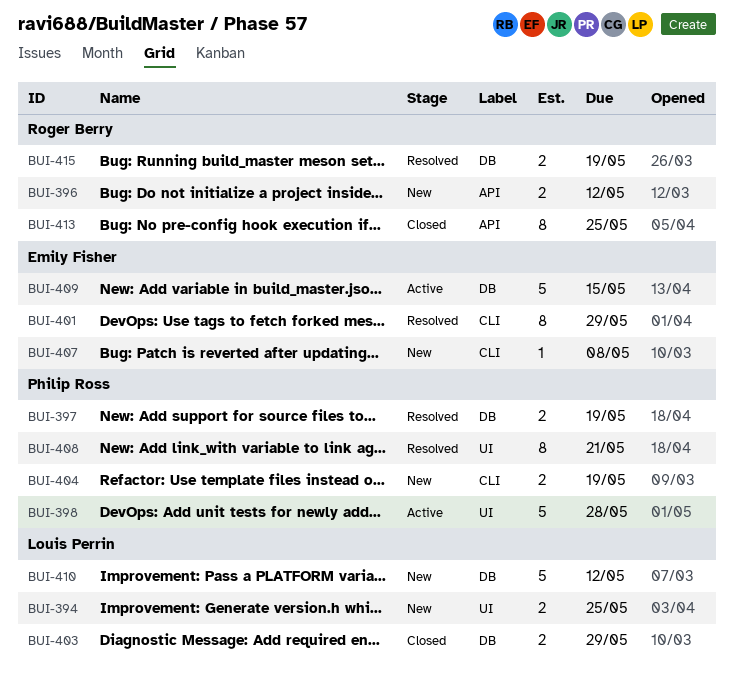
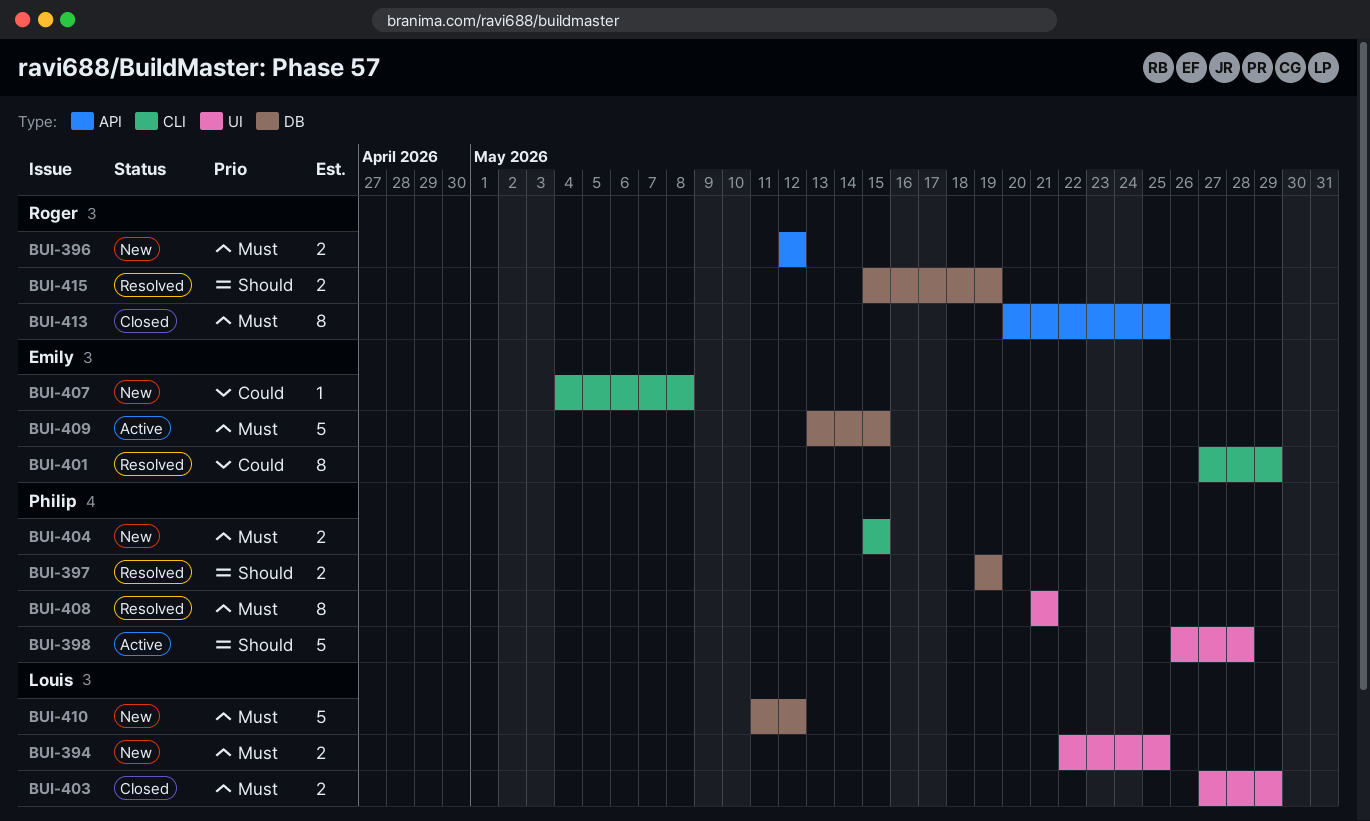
BUI-403, label: DB -> UI
BUI-404, due: May 19 -> May 15

